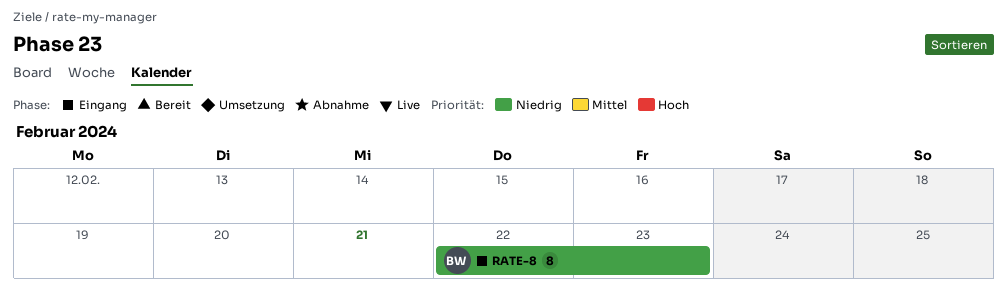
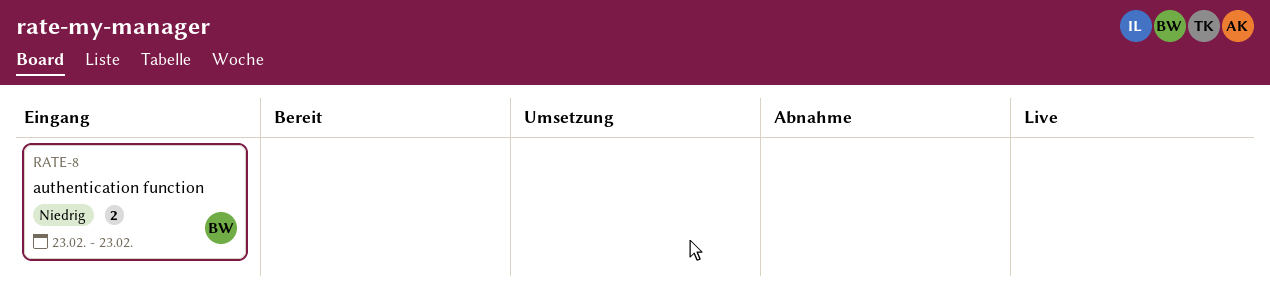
RATE-8, estimate: 8 -> 2
RATE-8, start: Feb 22 -> Feb 23

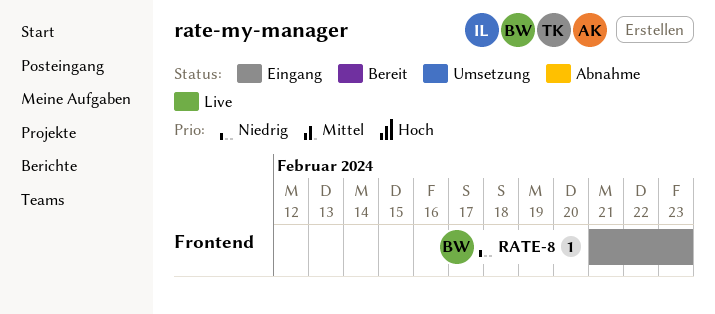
RATE-8, estimate: 2 -> 1
RATE-8, start: Feb 23 -> Feb 21

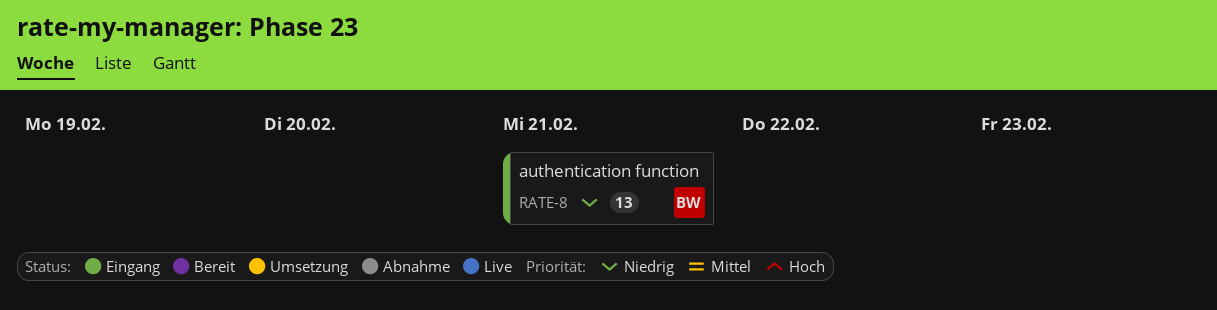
RATE-8, estimate: 1 -> 13
RATE-8, due: Feb 23 -> Feb 21

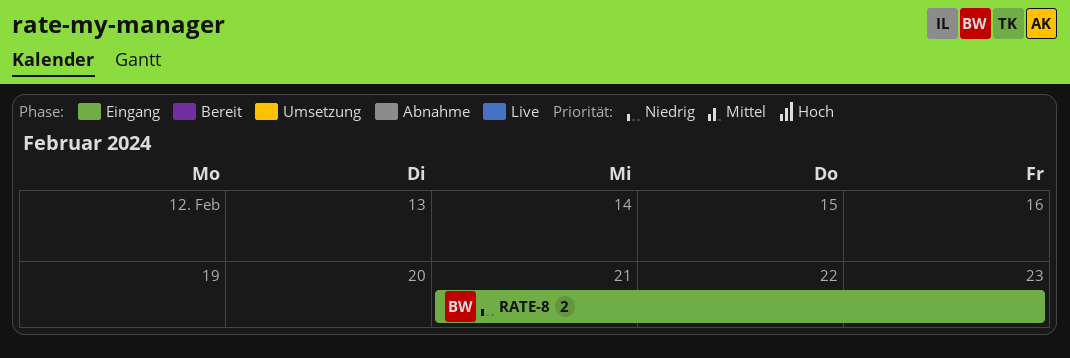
RATE-8, estimate: 13 -> 2
RATE-8, due: Feb 21 -> Feb 23

